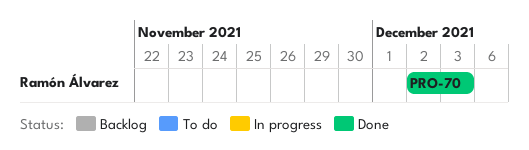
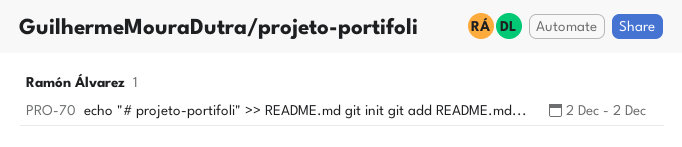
PRO-70, due: Dec 3 -> Dec 2

